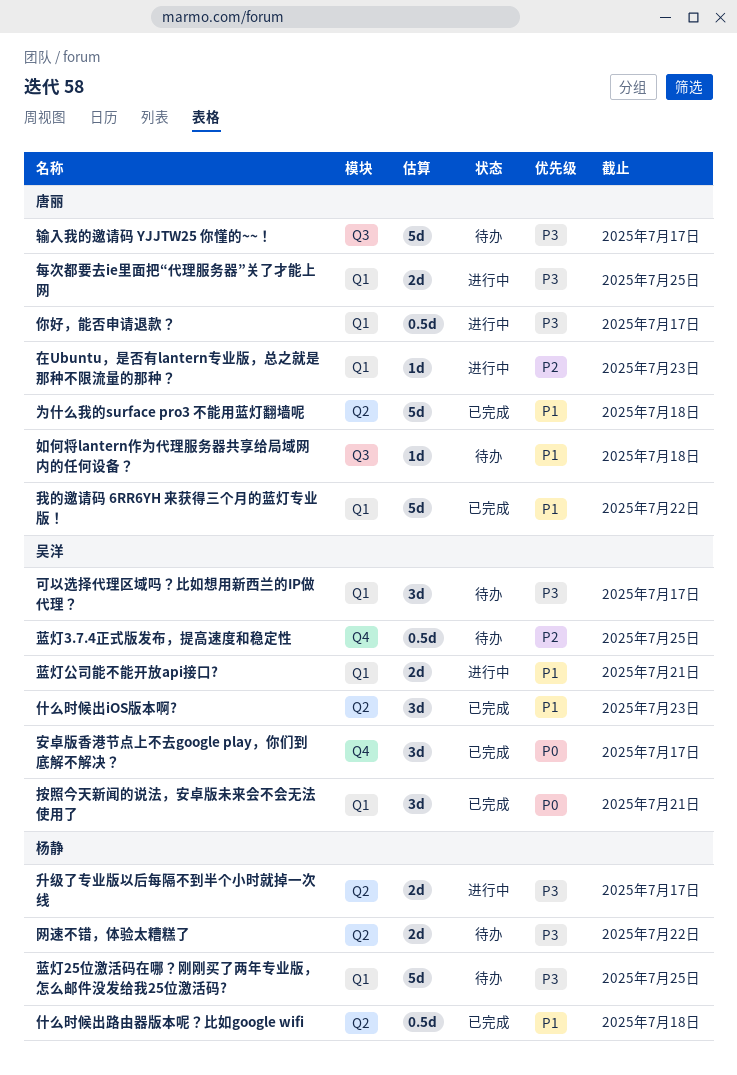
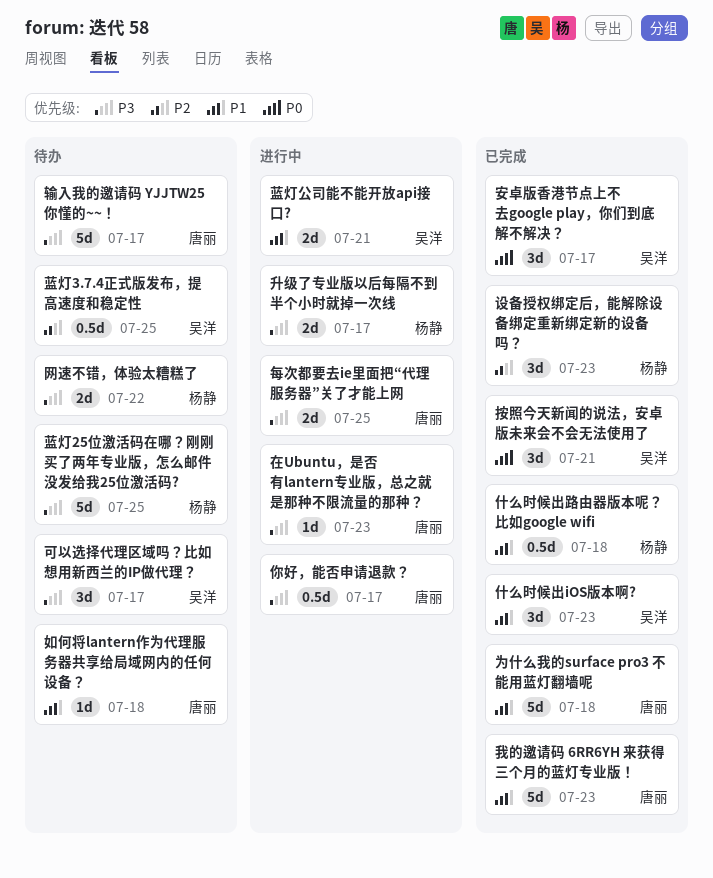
在Ubuntu，是否有lantern专业版，总之就是那种不限流量的那种？, priority: P2 -> P3
我的邀请码 6RR6YH 来获得三个月的蓝灯专业版！, due: Jul 22 -> Jul 23
设备授权绑定后，能解除设备绑定重新绑定新的设备吗？: none -> present

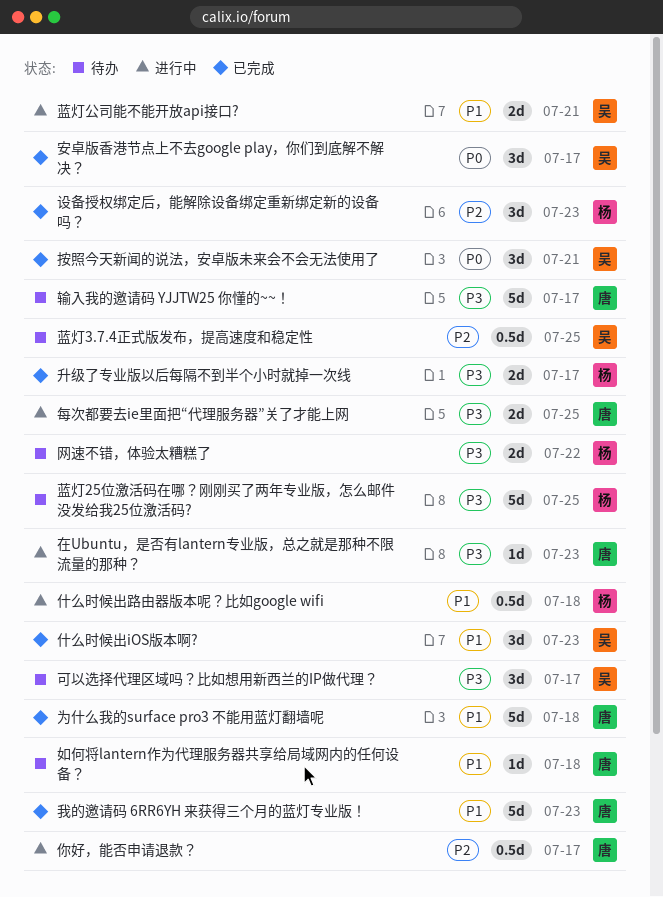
什么时候出路由器版本呢？比如google wifi, status: 已完成 -> 进行中
你好，能否申请退款？, priority: P3 -> P2
升级了专业版以后每隔不到半个小时就掉一次线, status: 进行中 -> 已完成

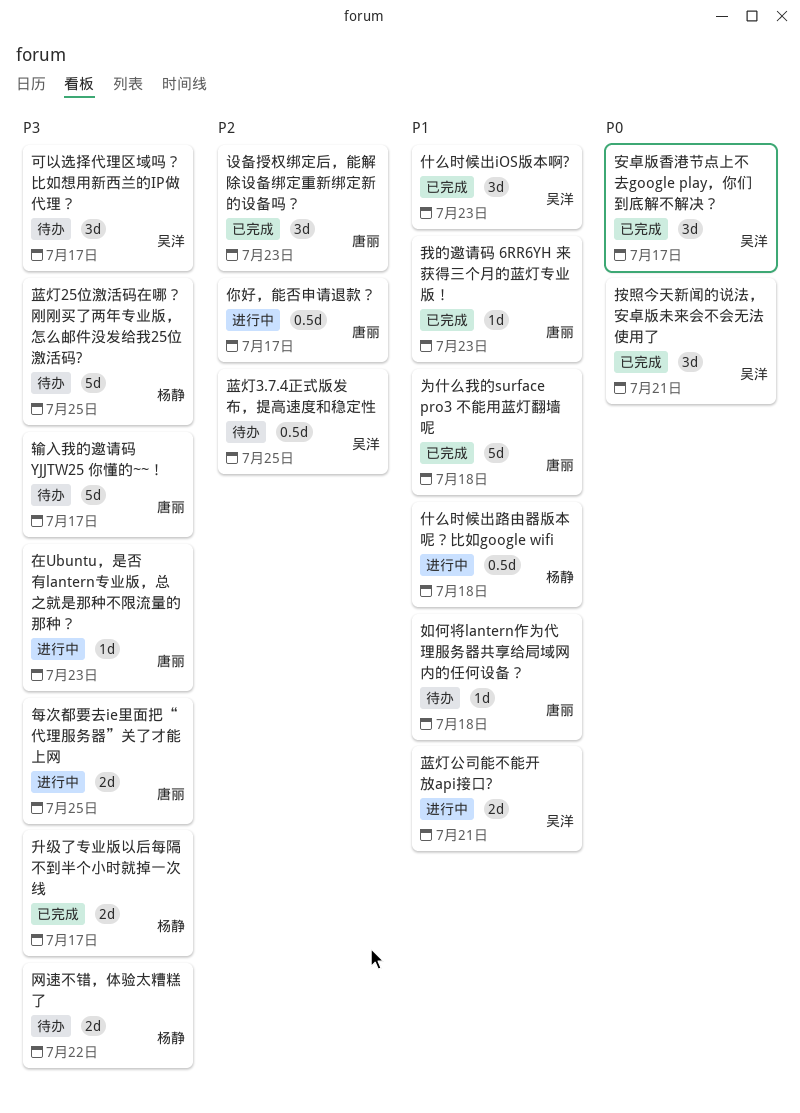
我的邀请码 6RR6YH 来获得三个月的蓝灯专业版！, estimate: 5d -> 1d
设备授权绑定后，能解除设备绑定重新绑定新的设备吗？, owner: 杨静 -> 唐丽

